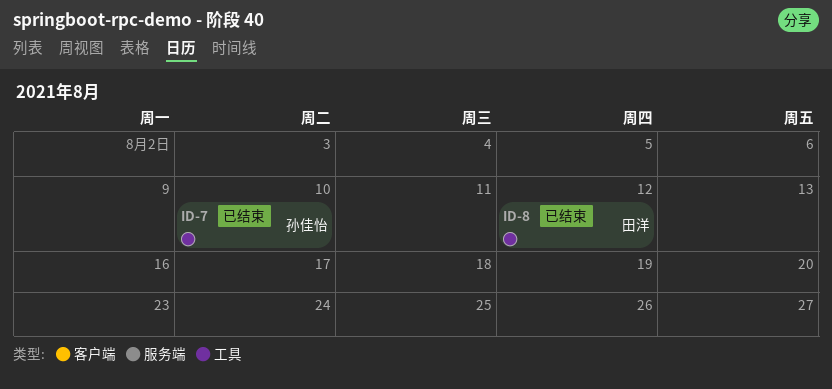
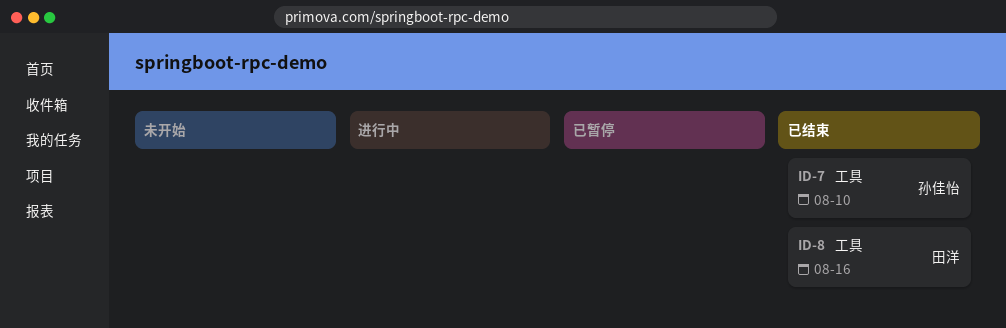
ID-8, due: Aug 12 -> Aug 16

